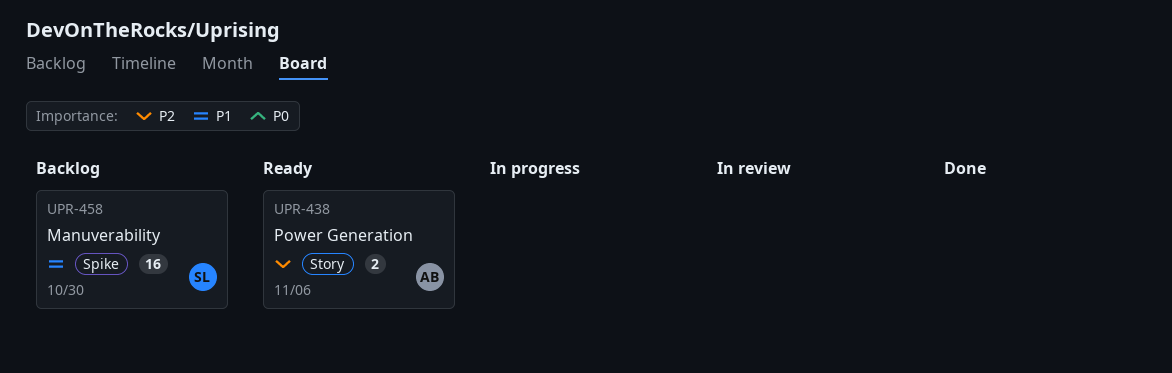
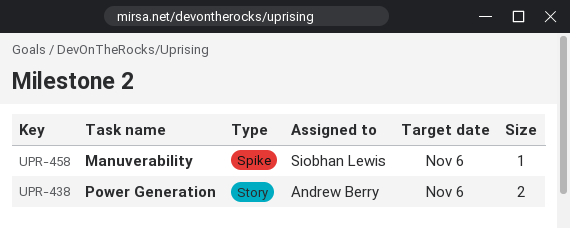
UPR-458, estimate: 16 -> 1
UPR-458, due: Oct 30 -> Nov 6

